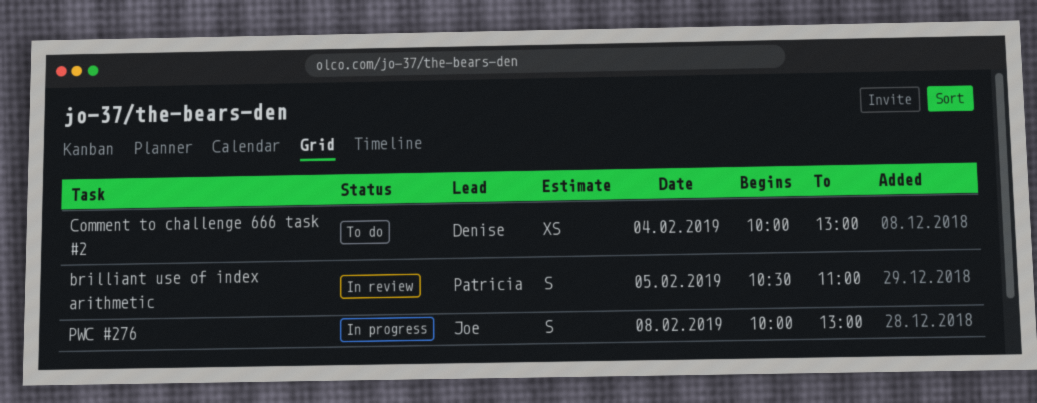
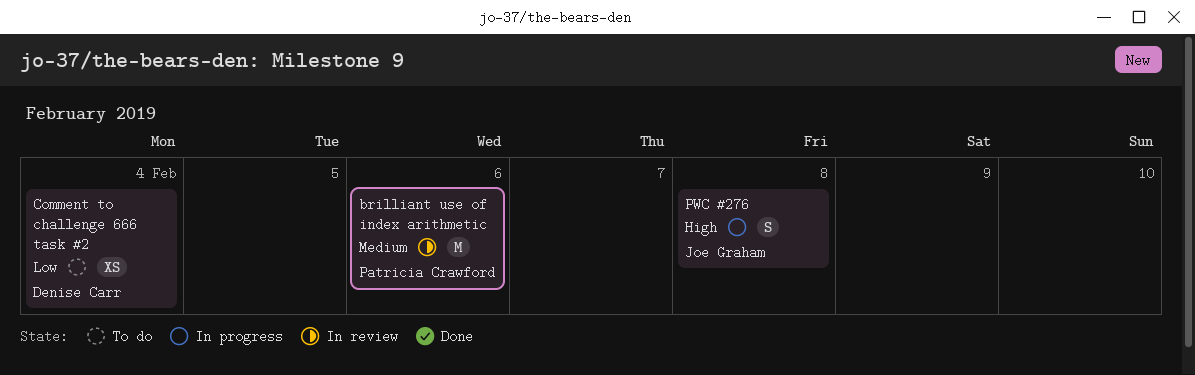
brilliant use of index arithmetic, estimate: S -> M
brilliant use of index arithmetic, day: Feb 5 -> Feb 6

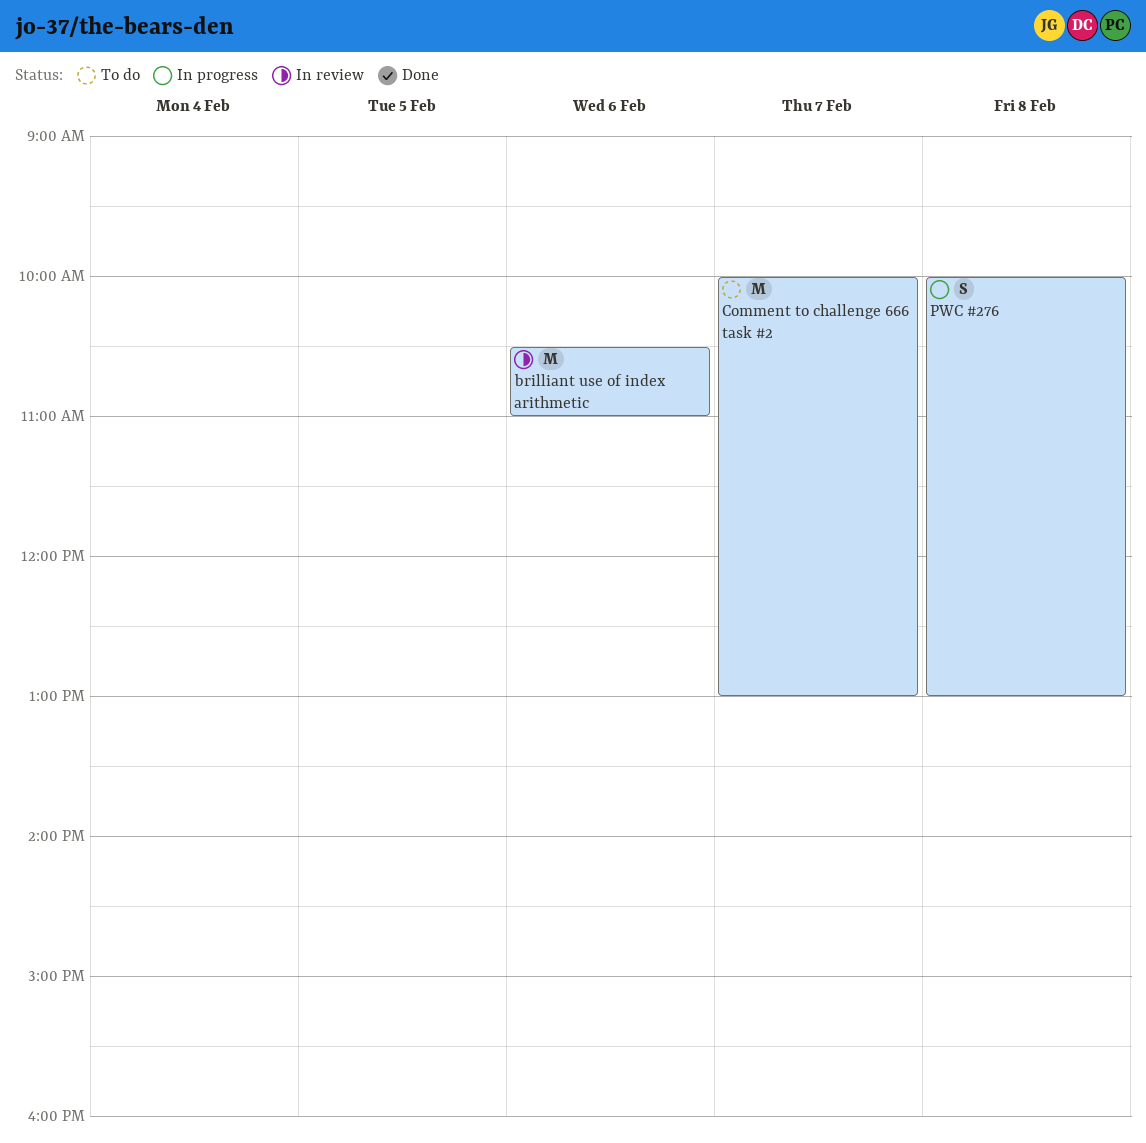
Comment to challenge 666 task #2, estimate: XS -> M
Comment to challenge 666 task #2, day: Feb 4 -> Feb 7

